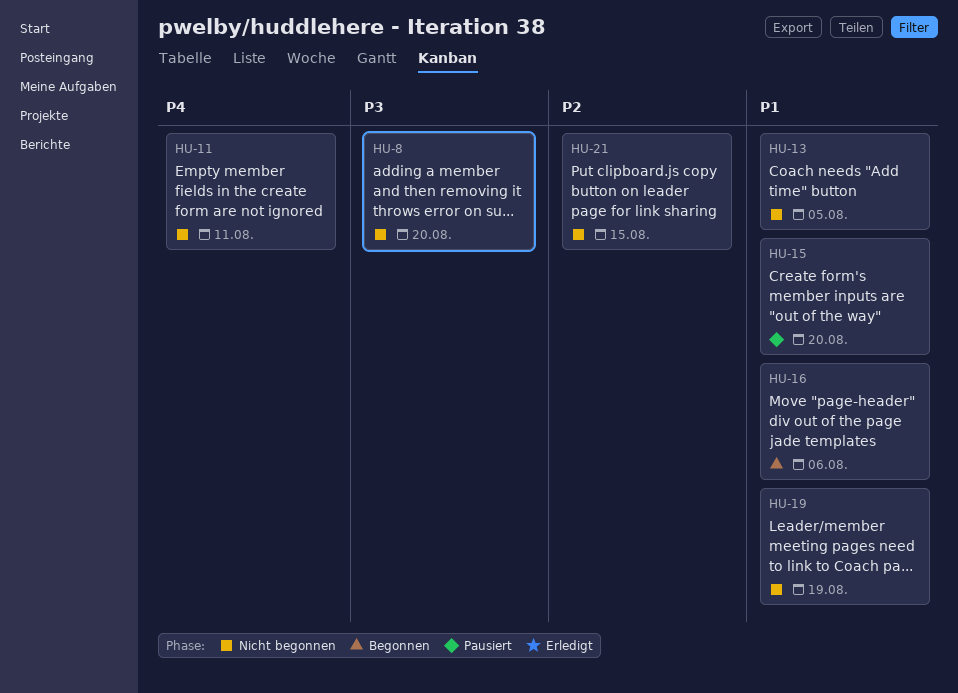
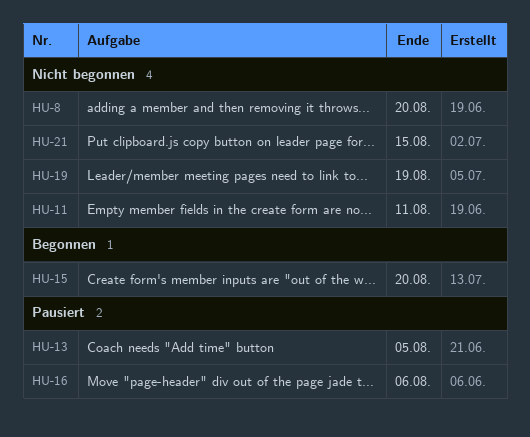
HU-13, status: Nicht begonnen -> Pausiert
HU-15, status: Pausiert -> Begonnen
HU-16, status: Begonnen -> Pausiert

